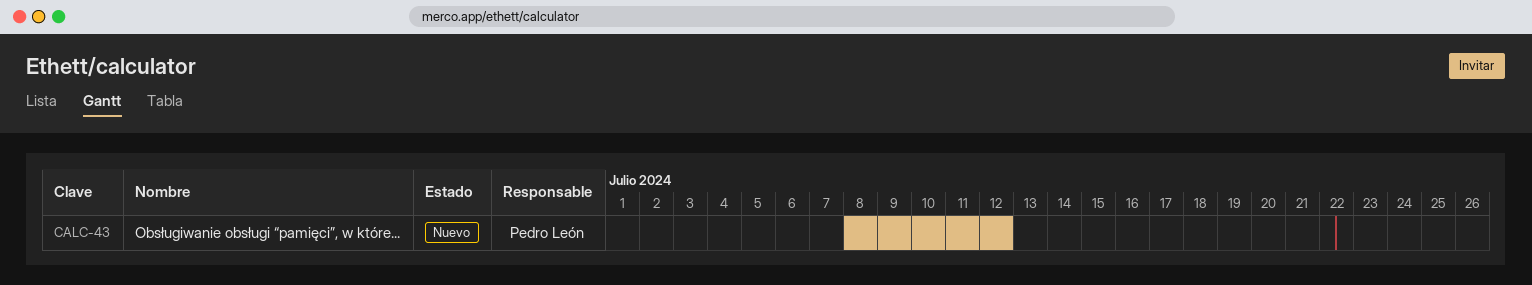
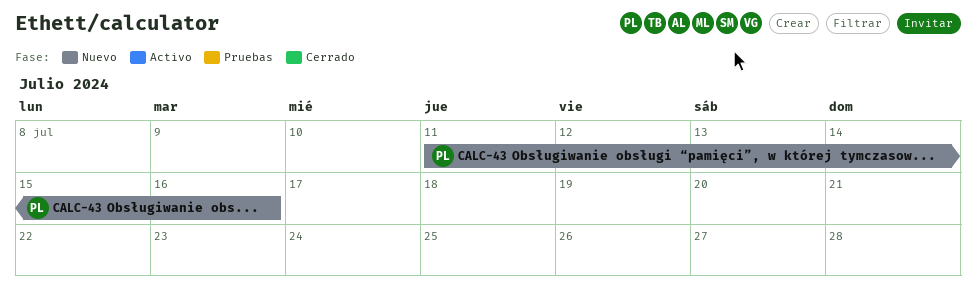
CALC-43, start: Jul 8 -> Jul 11
CALC-43, due: Jul 12 -> Jul 16

